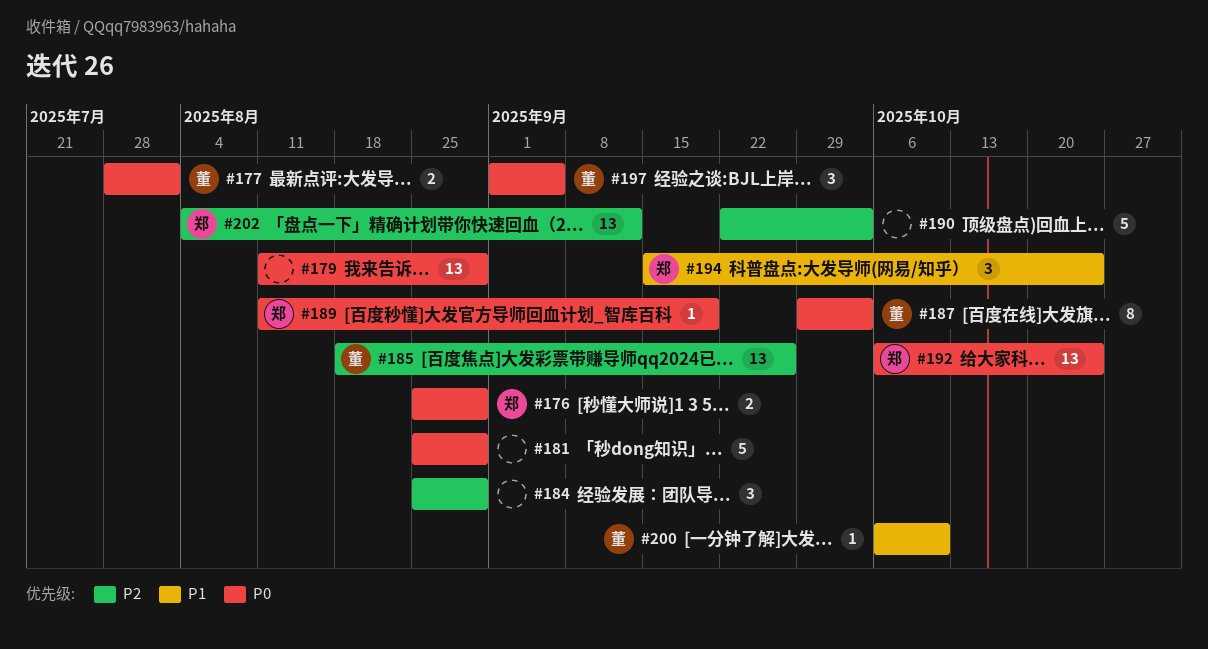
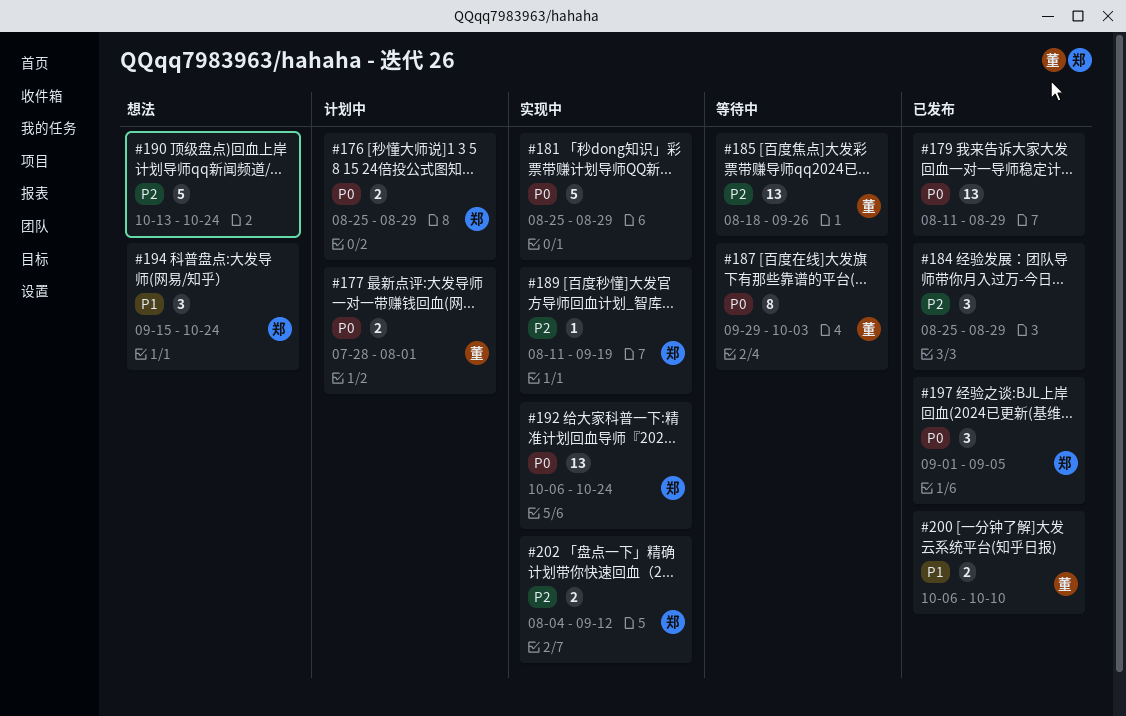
#189, priority: P0 -> P2
#190, start: Sep 22 -> Oct 13
#190, due: Oct 3 -> Oct 24
#197, owner: 董 -> 郑
#200, estimate: 1 -> 2
#202, estimate: 13 -> 2

